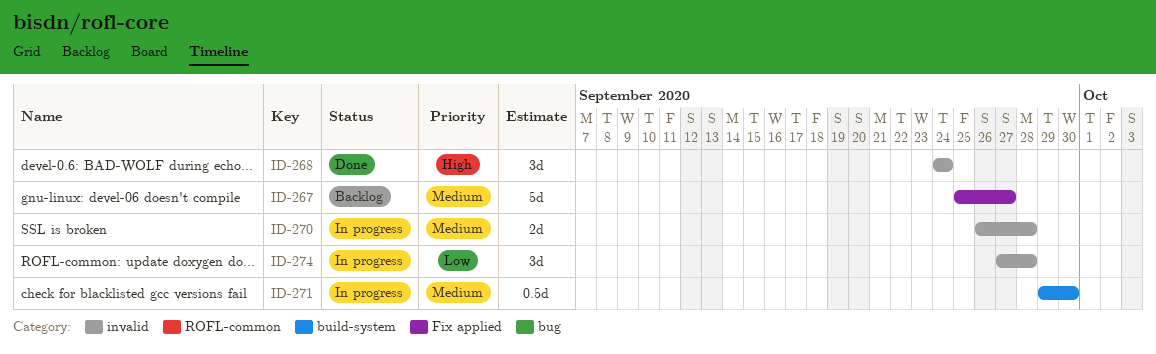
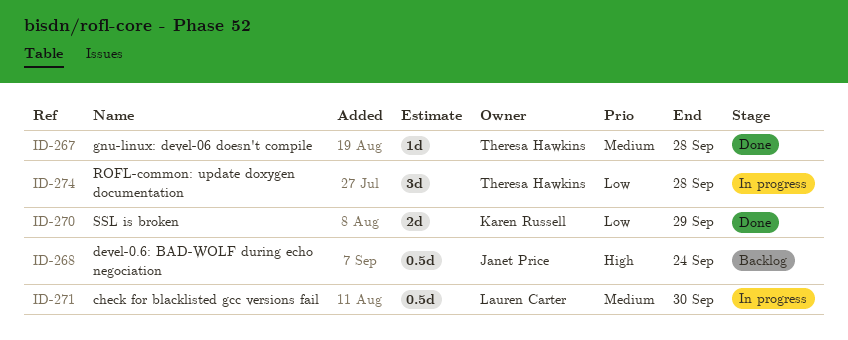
ID-267, status: Backlog -> Done
ID-267, estimate: 5d -> 1d
ID-267, due: Sep 27 -> Sep 28
ID-268, status: Done -> Backlog
ID-268, estimate: 3d -> 0.5d
ID-270, status: In progress -> Done
ID-270, priority: Medium -> Low
ID-270, due: Sep 28 -> Sep 29

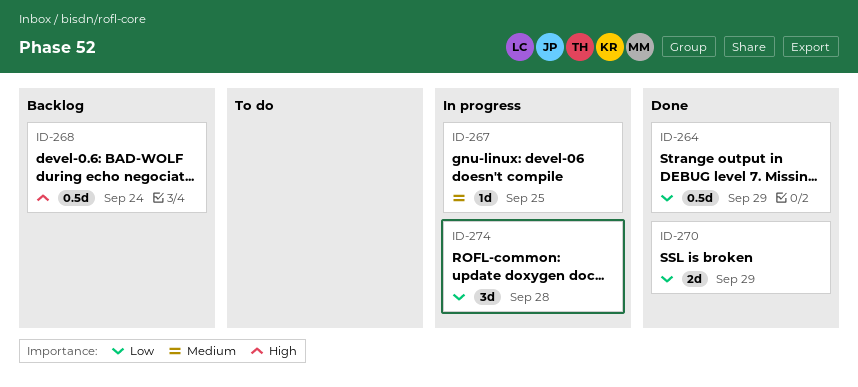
ID-264: none -> present
ID-267, status: Done -> In progress
ID-267, due: Sep 28 -> Sep 25
ID-271: present -> none

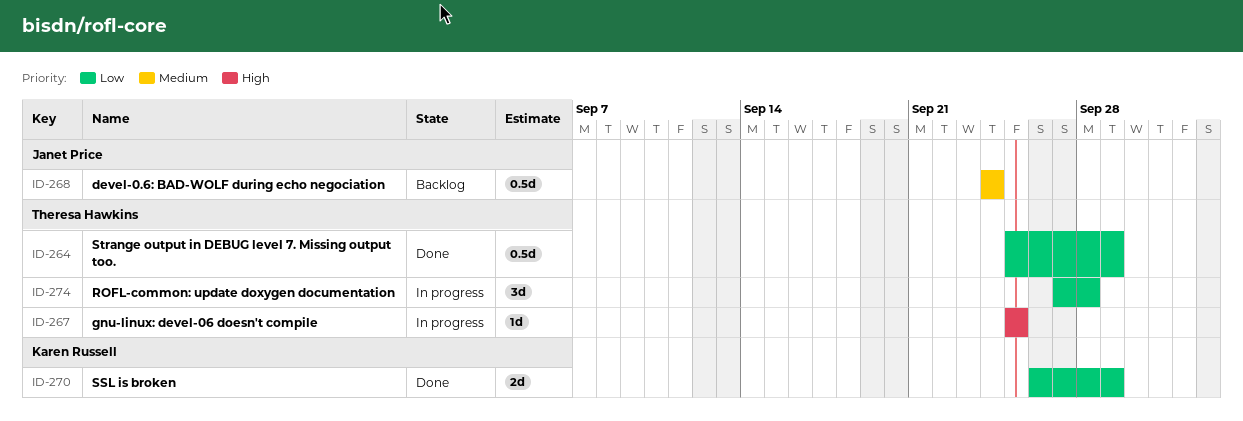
ID-267, priority: Medium -> High
ID-268, priority: High -> Medium

